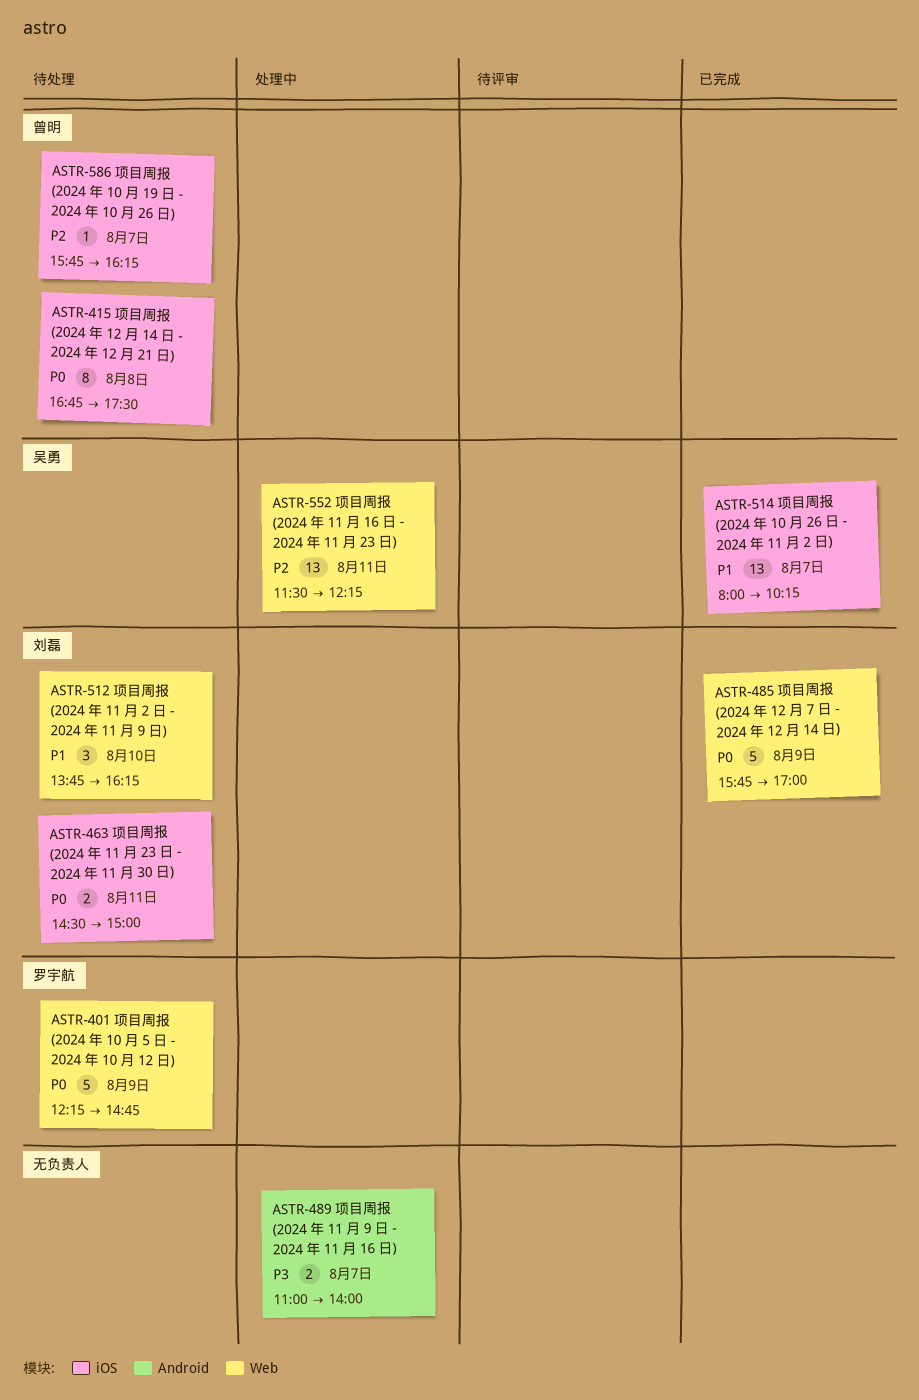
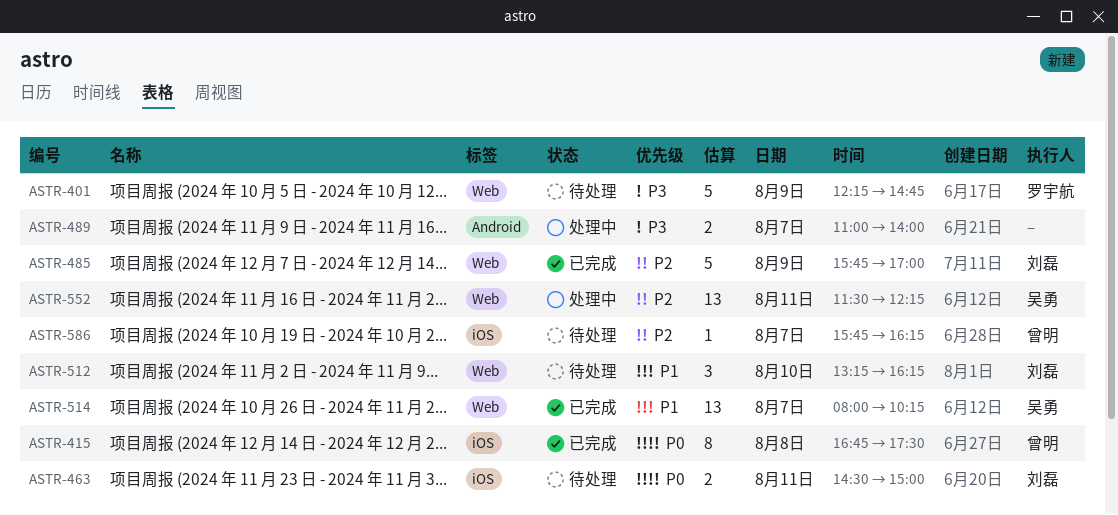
ASTR-401, priority: P0 -> P3
ASTR-415, status: 待处理 -> 已完成
ASTR-485, priority: P0 -> P2
ASTR-512, begins: 13:45 -> 13:15
ASTR-514, label: iOS -> Web

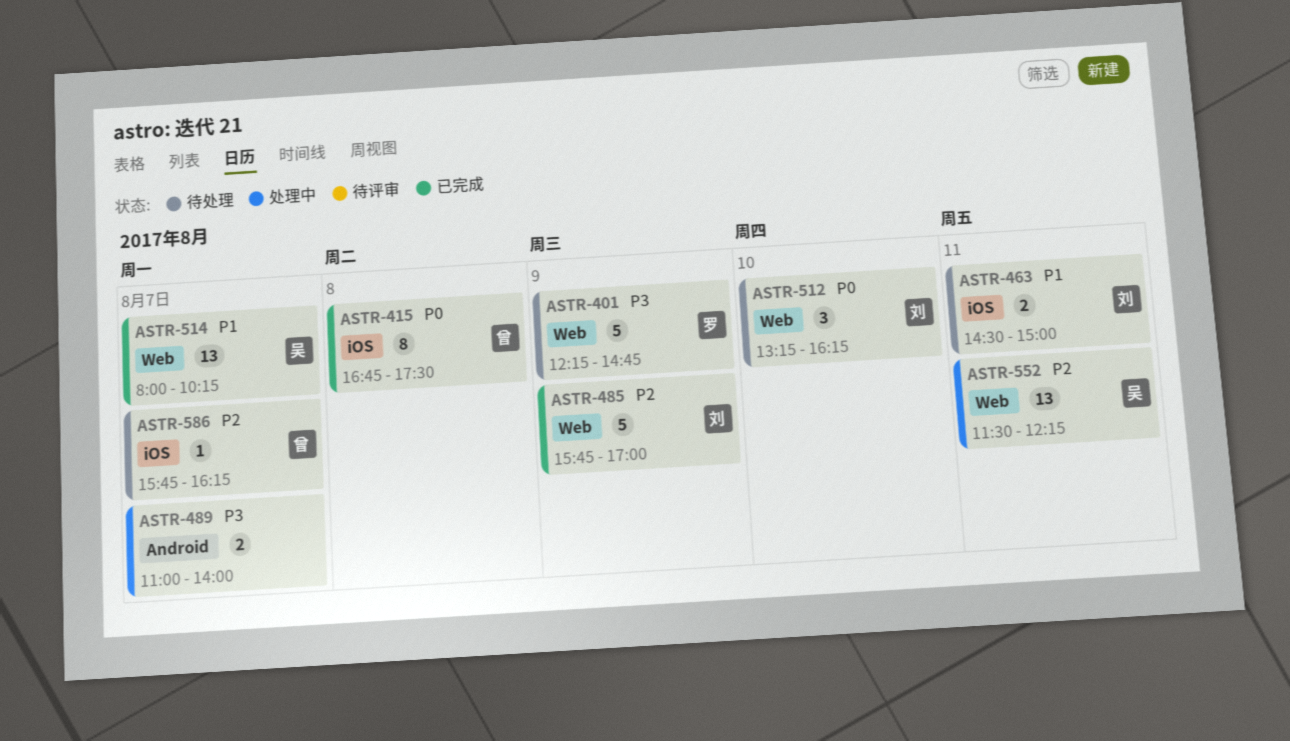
ASTR-463, priority: P0 -> P1
ASTR-512, priority: P1 -> P0

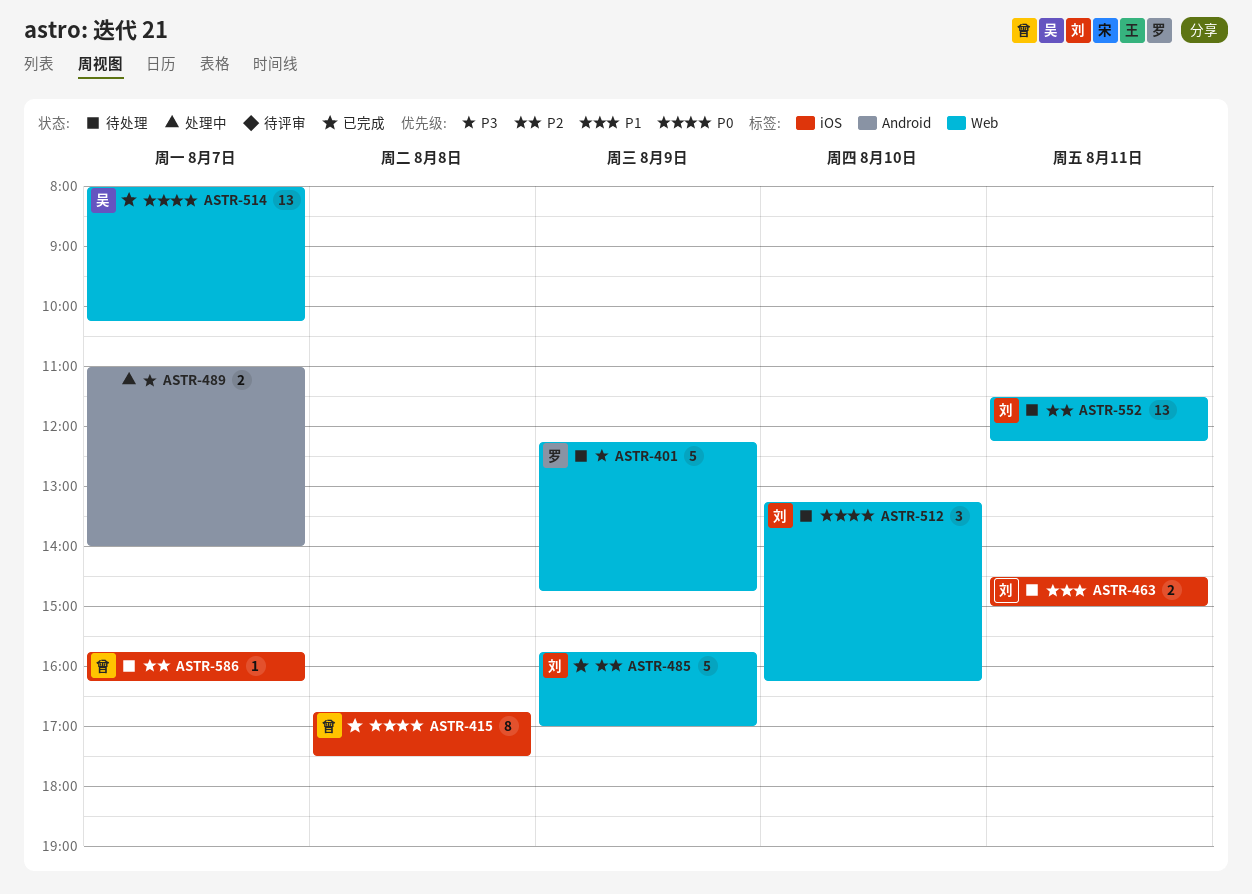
ASTR-514, priority: P1 -> P0
ASTR-552, status: 处理中 -> 待处理
ASTR-552, owner: 吴 -> 刘

